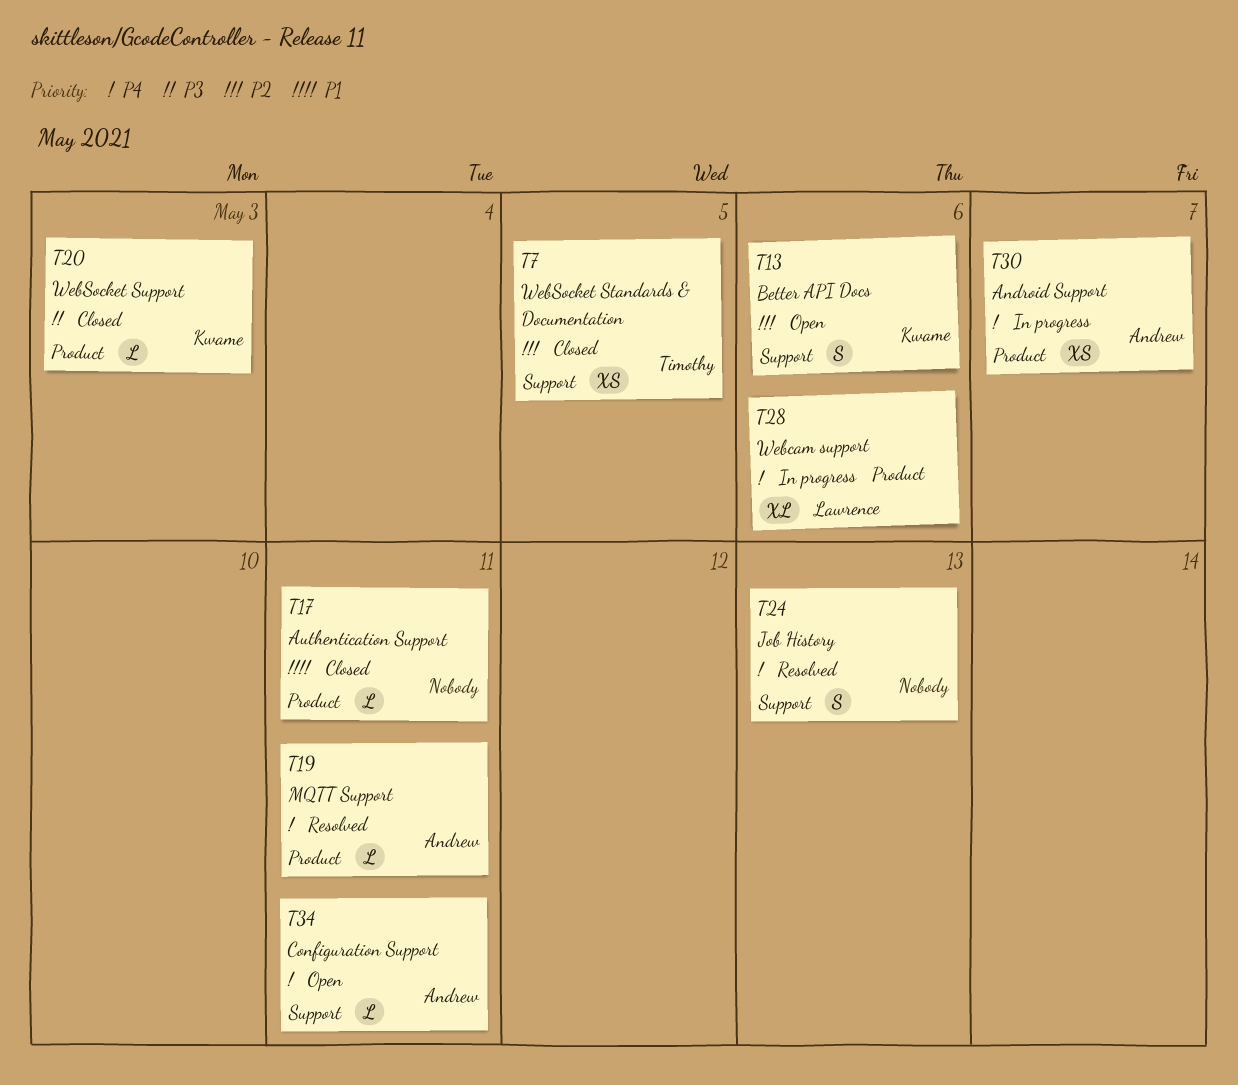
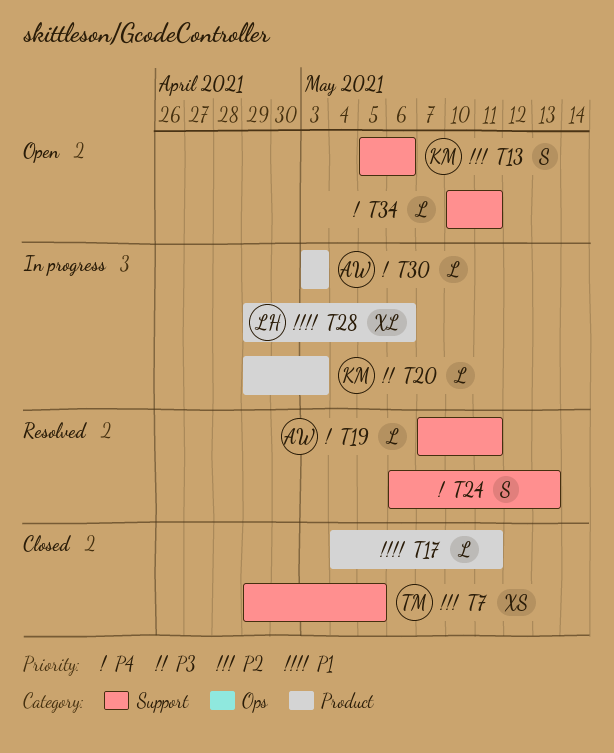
T19, label: Product -> Support
T20, status: Closed -> In progress
T28, priority: P4 -> P1
T30, estimate: XS -> L
T30, due: May 7 -> May 3
T34, owner: Andrew -> none

